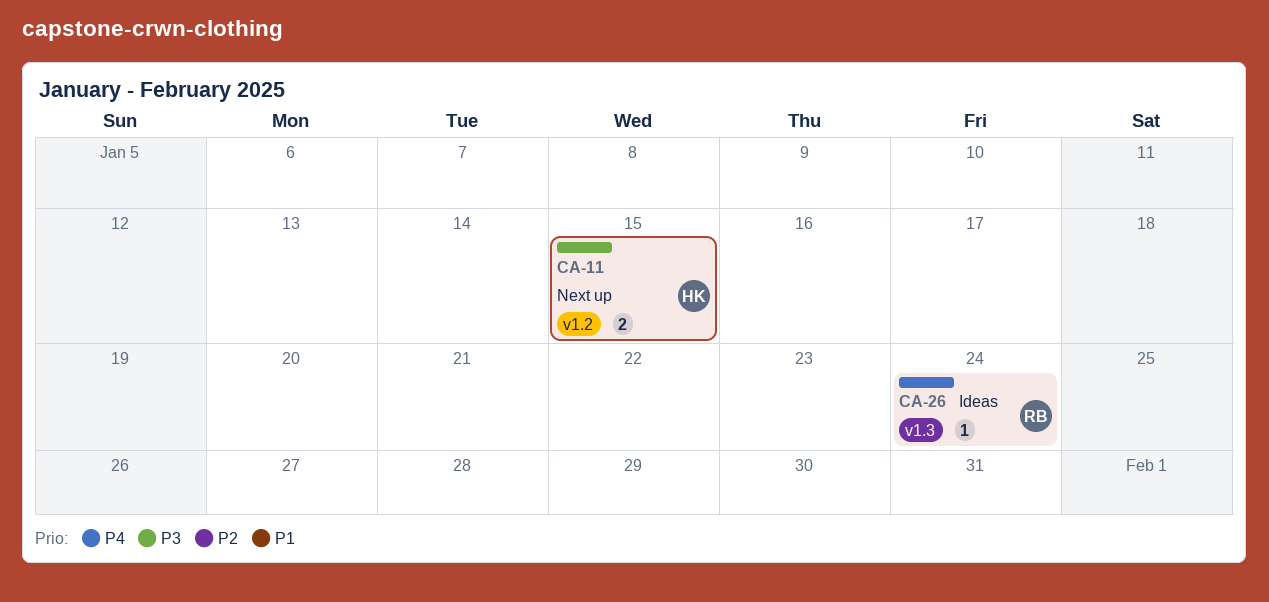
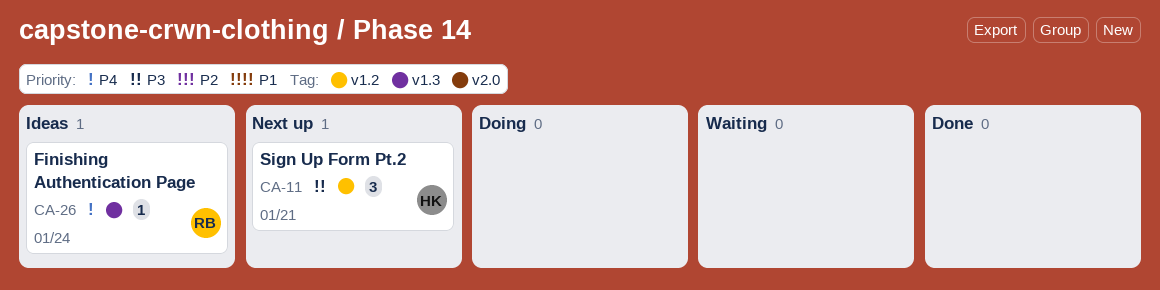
CA-11, estimate: 2 -> 3
CA-11, due: Jan 15 -> Jan 21

